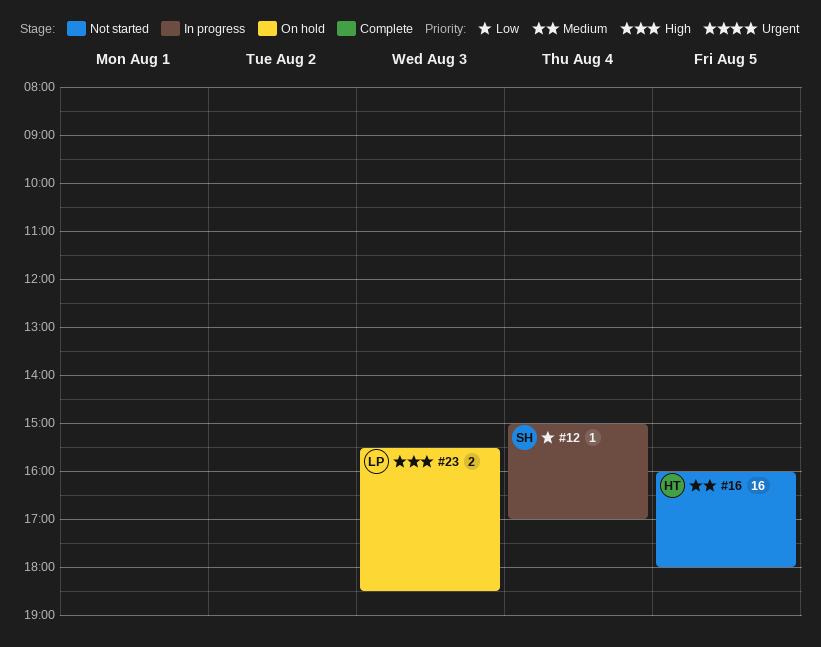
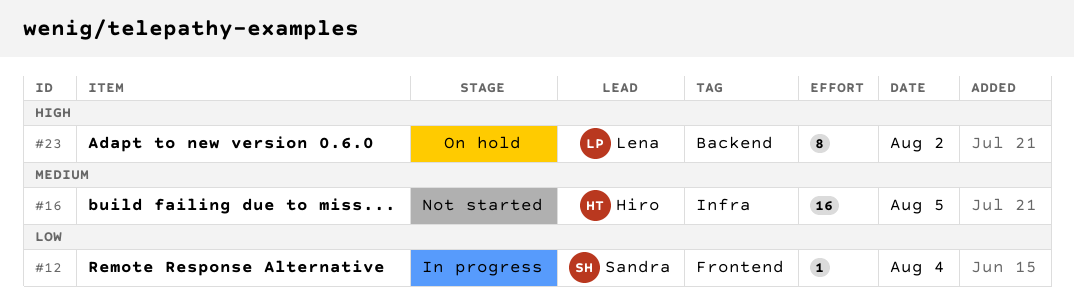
#23, estimate: 2 -> 8
#23, day: Aug 3 -> Aug 2

